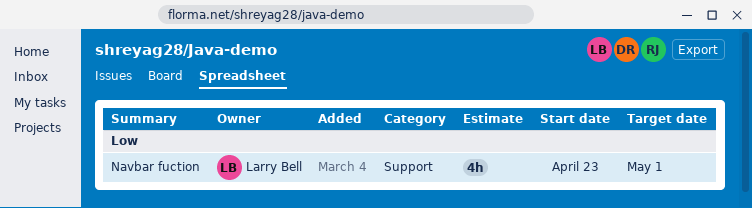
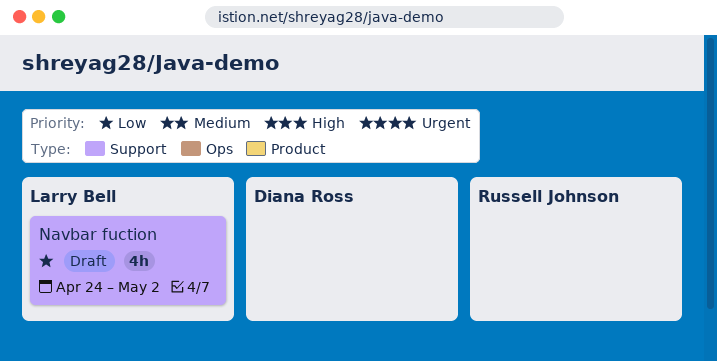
Navbar fuction, start: Apr 23 -> Apr 24
Navbar fuction, due: May 1 -> May 2

